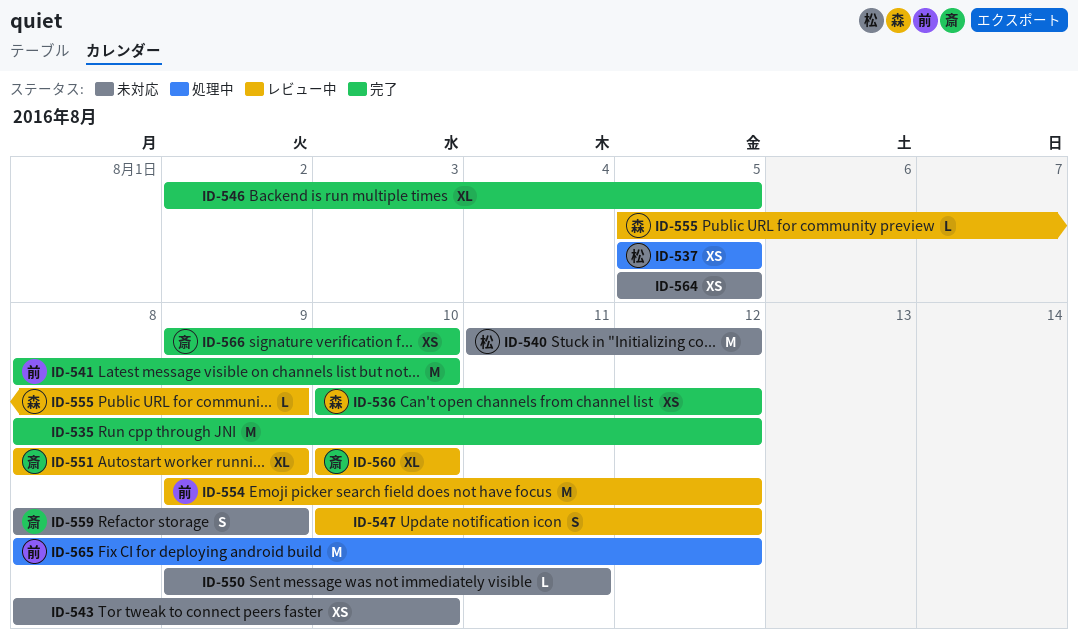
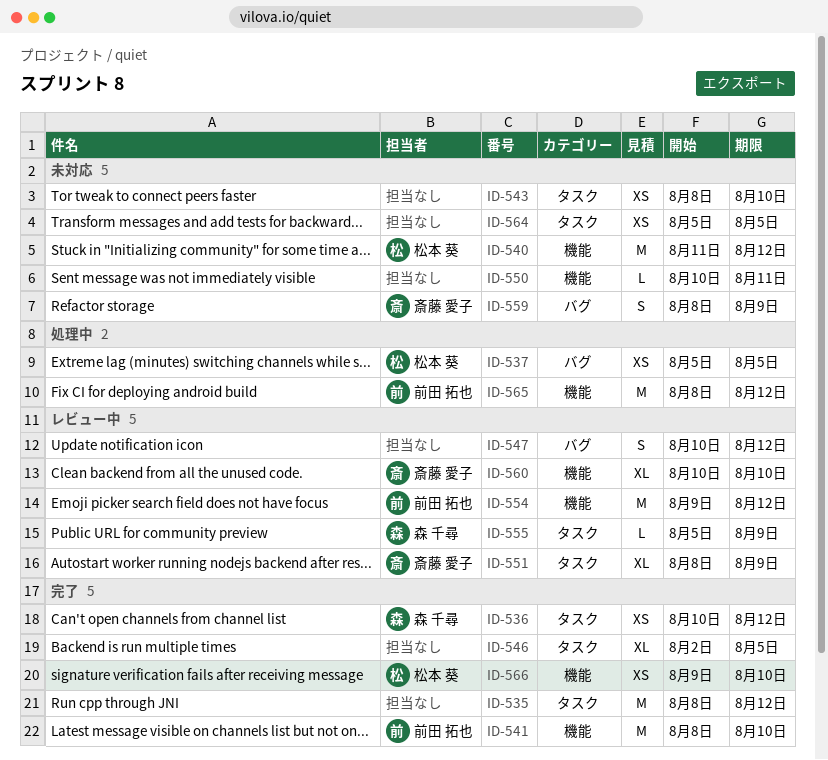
ID-550, start: Aug 9 -> Aug 10
ID-566, owner: 斎藤 愛子 -> 松本 葵

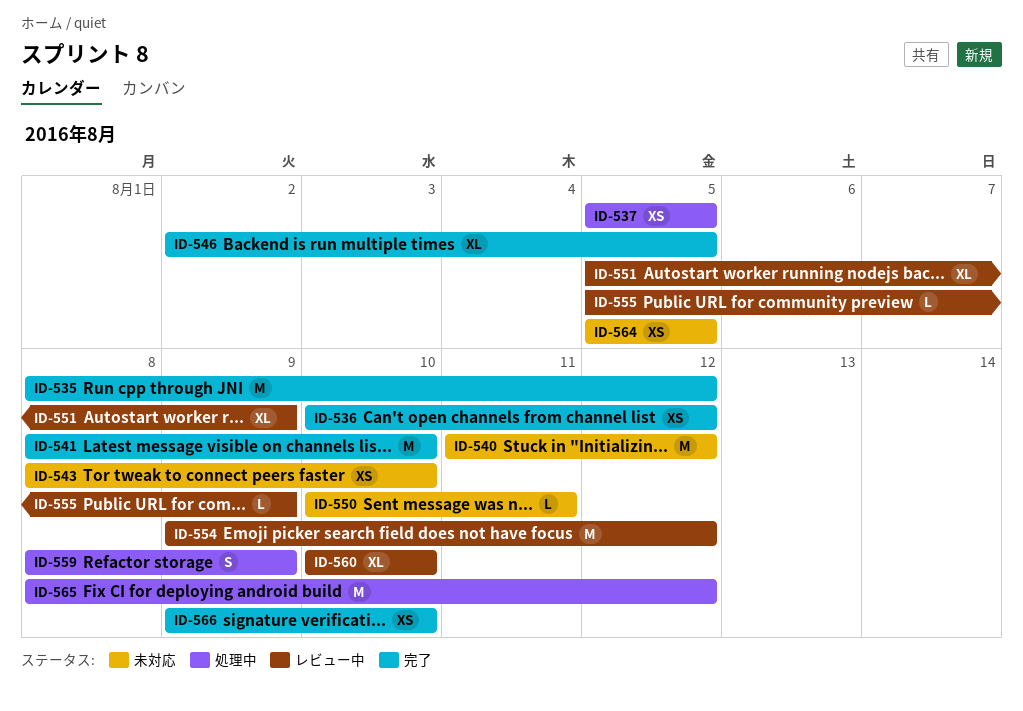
ID-547: present -> none
ID-551, start: Aug 8 -> Aug 5
ID-559, status: 未対応 -> 処理中

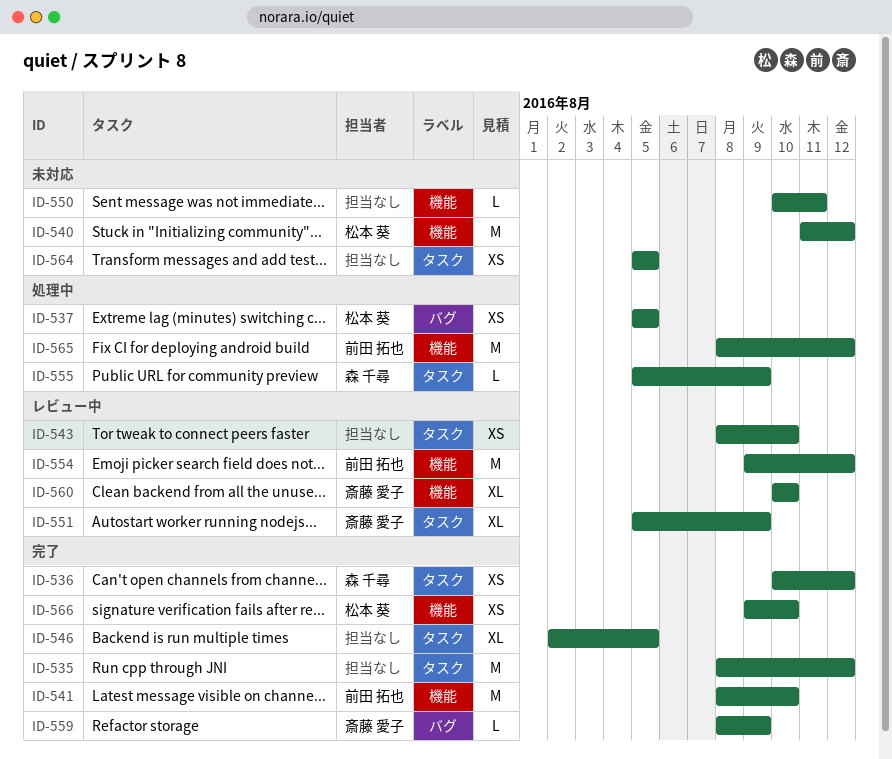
ID-543, status: 未対応 -> レビュー中
ID-555, status: レビュー中 -> 処理中
ID-559, status: 処理中 -> 完了
ID-559, estimate: S -> L

